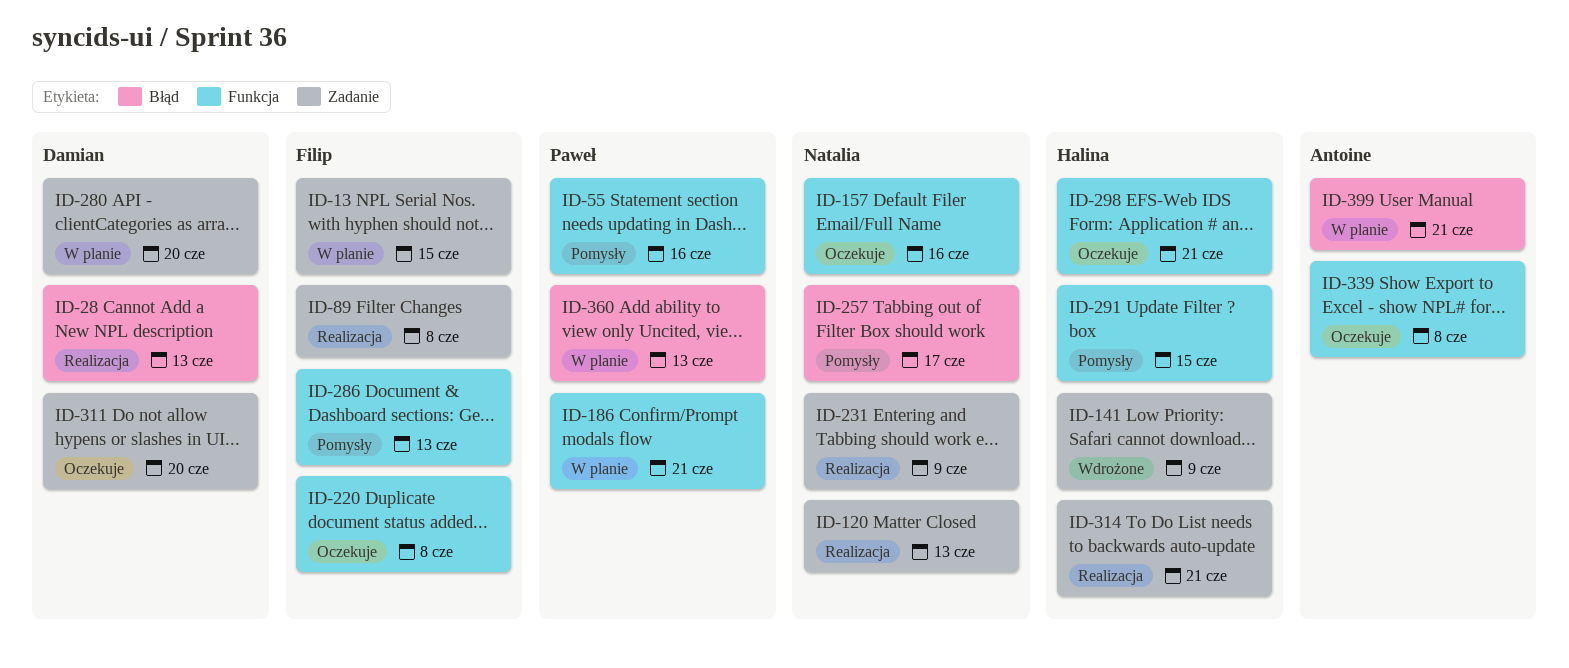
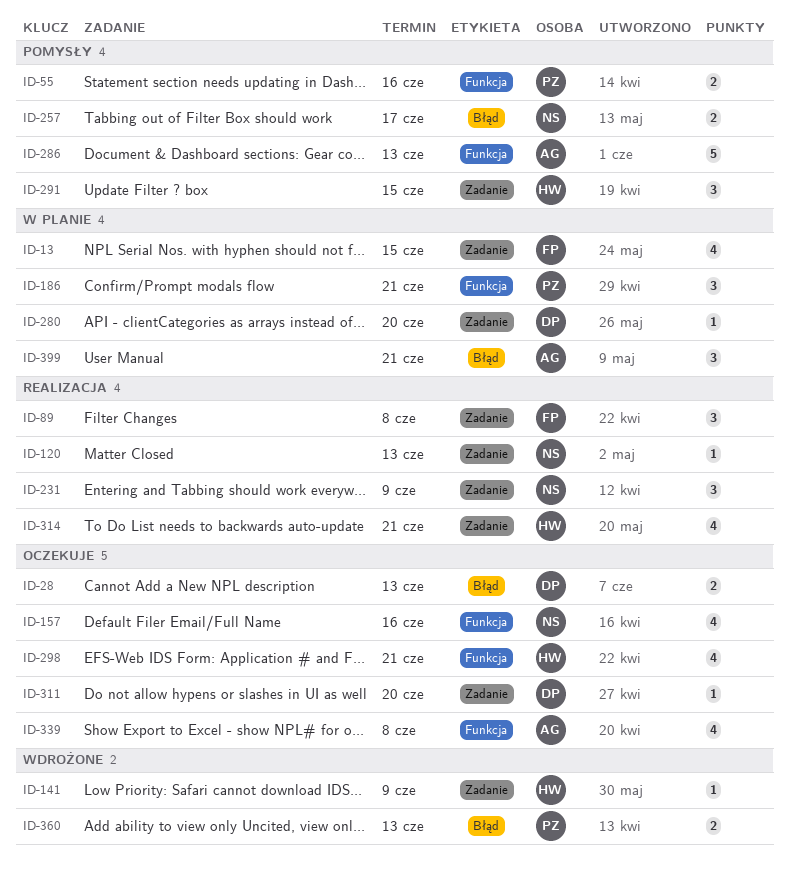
ID-28, status: Realizacja -> Oczekuje
ID-220: present -> none
ID-286, owner: Filip -> Antoine
ID-291, label: Funkcja -> Zadanie
ID-360, status: W planie -> Wdrożone

